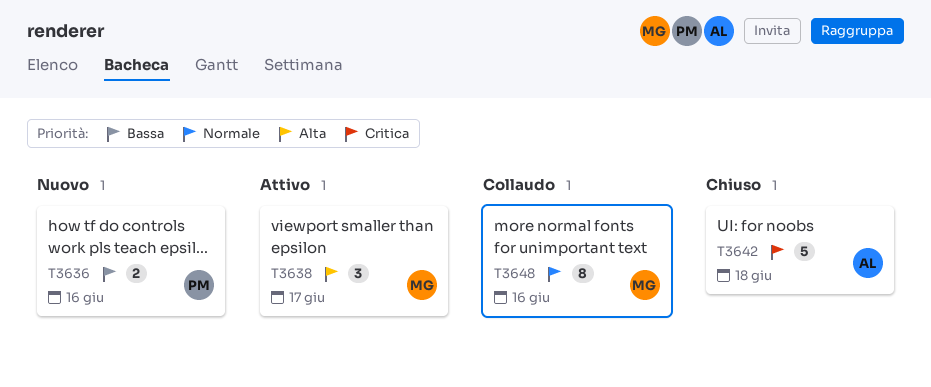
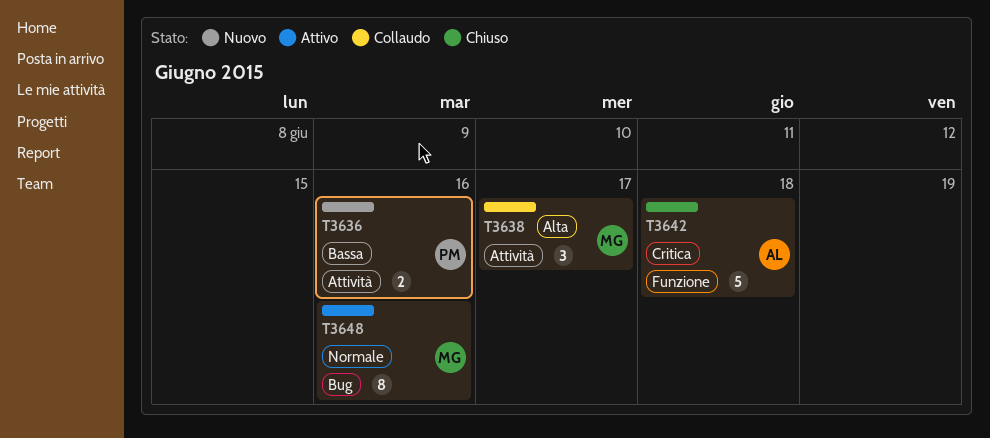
T3638, status: Attivo -> Collaudo
T3648, status: Collaudo -> Attivo

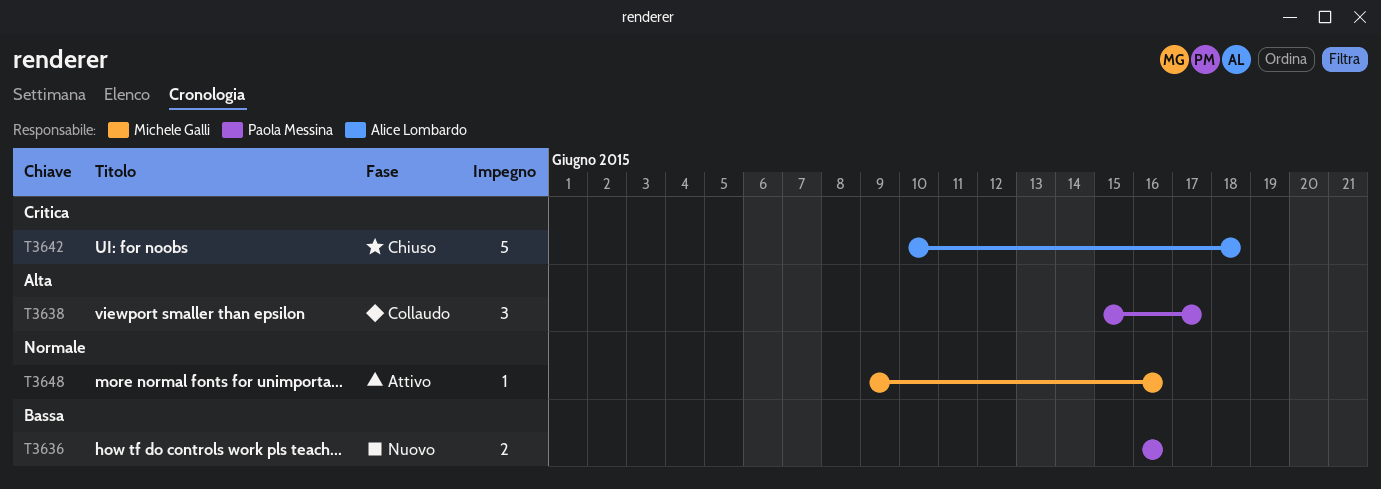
T3638, owner: Michele Galli -> Paola Messina
T3648, estimate: 8 -> 1

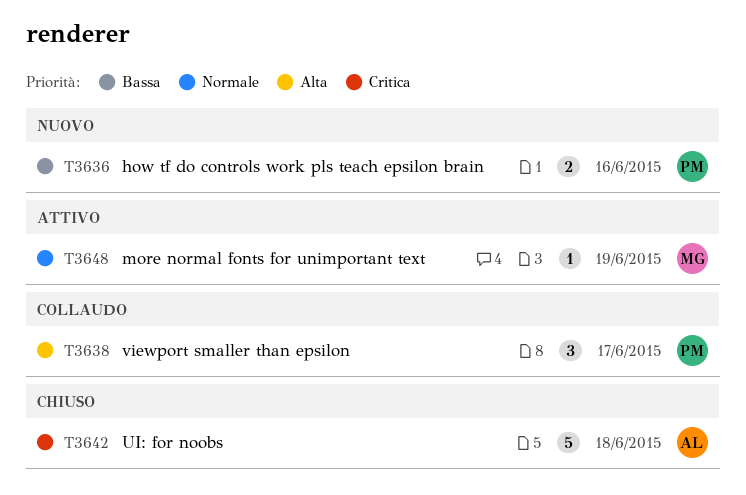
T3648, due: Jun 16 -> Jun 19

